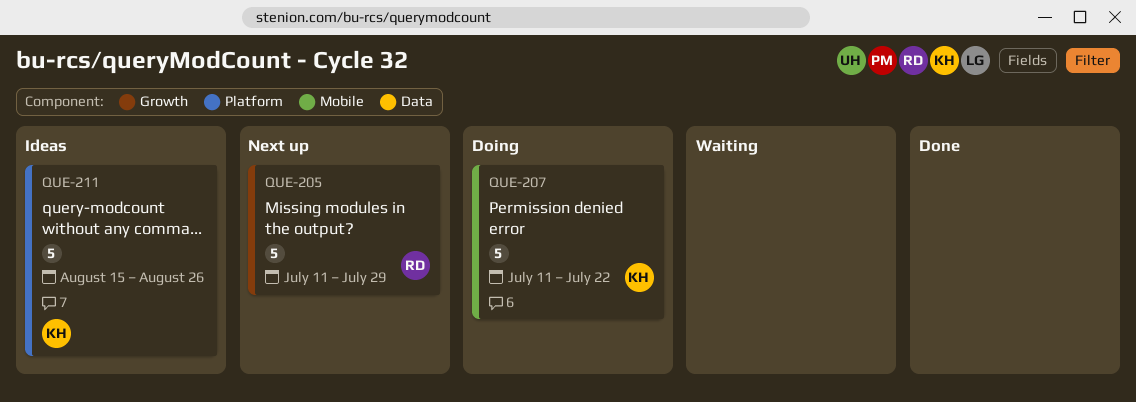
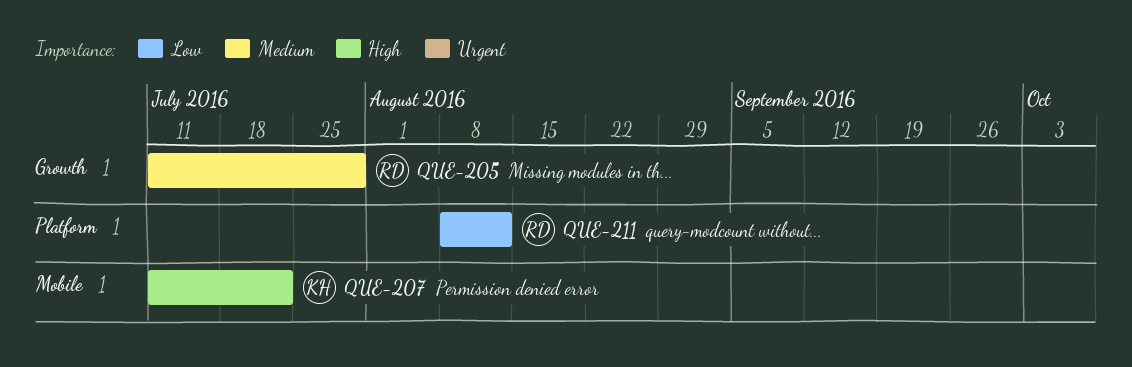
QUE-211, owner: KH -> RD
QUE-211, start: Aug 15 -> Aug 8
QUE-211, due: Aug 26 -> Aug 12

